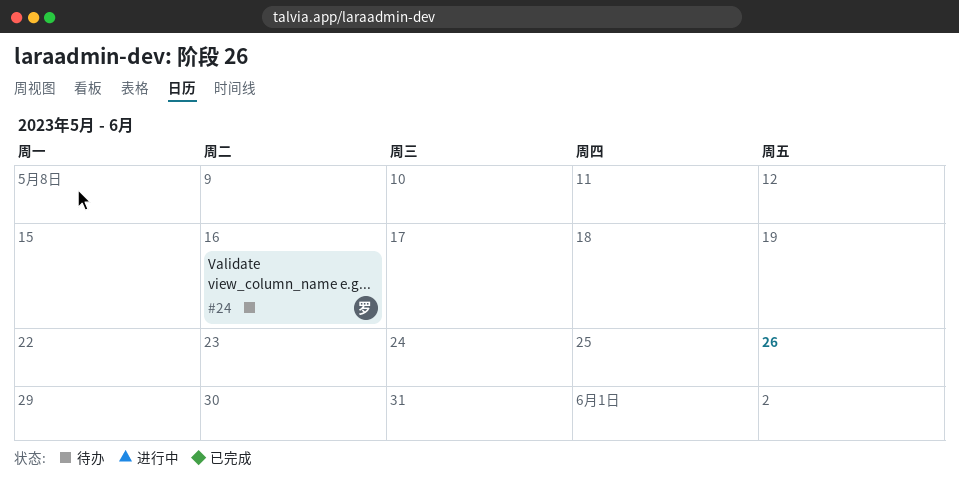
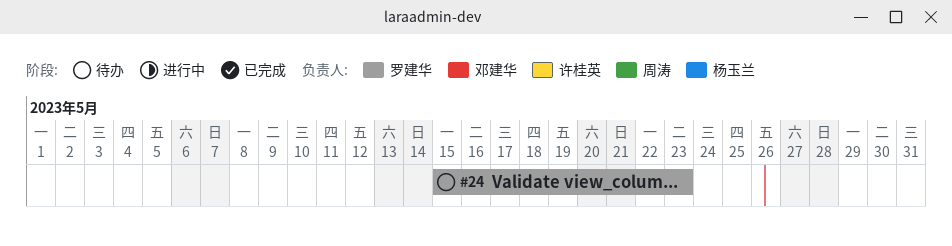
#24, due: May 16 -> May 23

